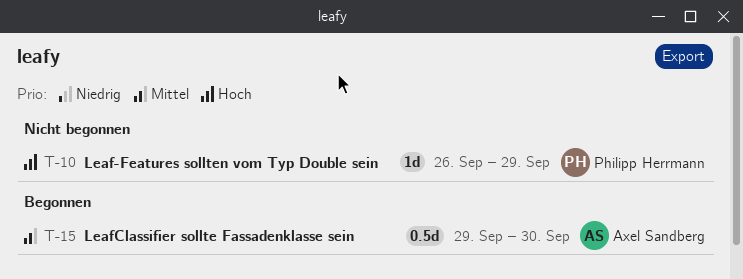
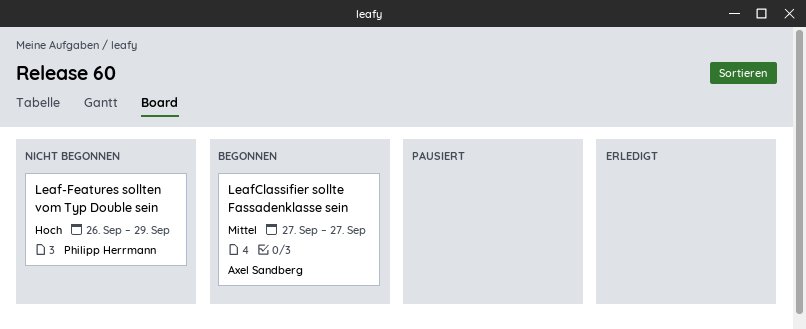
LeafClassifier sollte Fassadenklasse sein, start: Sep 29 -> Sep 27
LeafClassifier sollte Fassadenklasse sein, due: Sep 30 -> Sep 27

